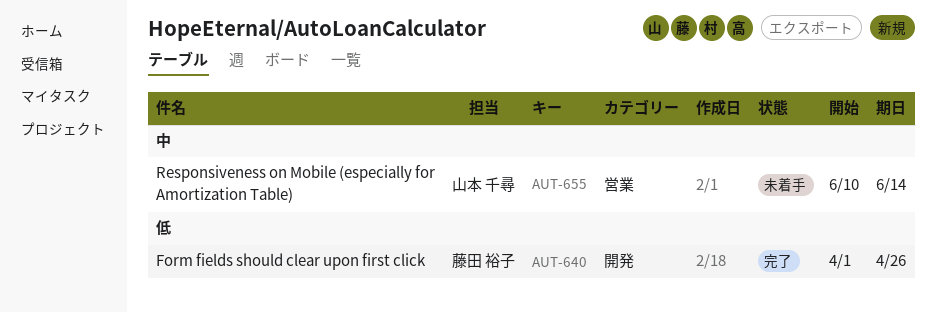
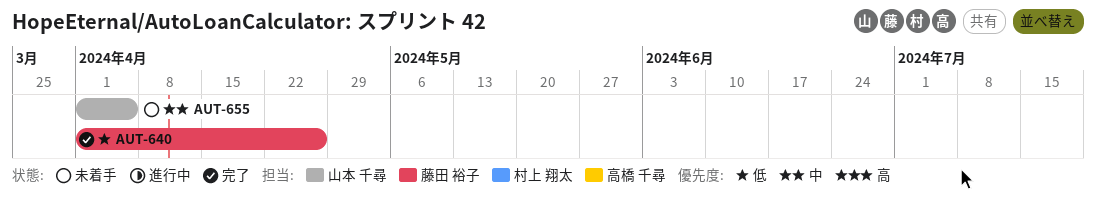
AUT-655, start: Jun 10 -> Apr 1
AUT-655, due: Jun 14 -> Apr 5

